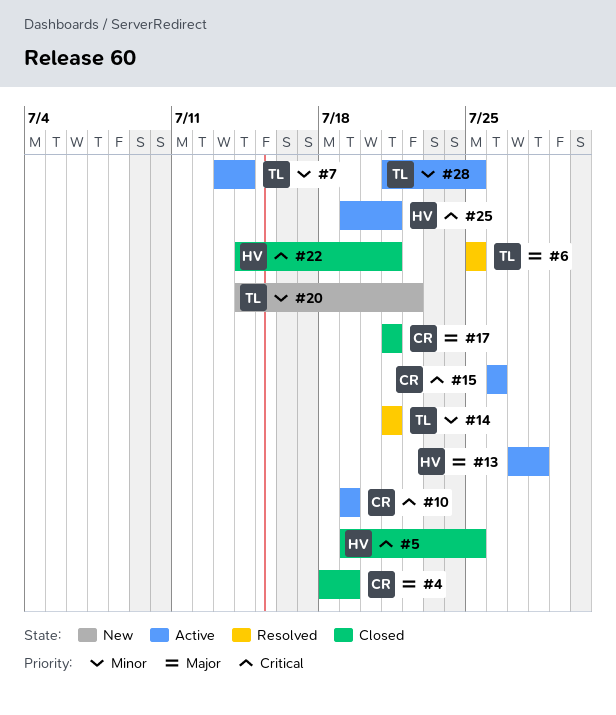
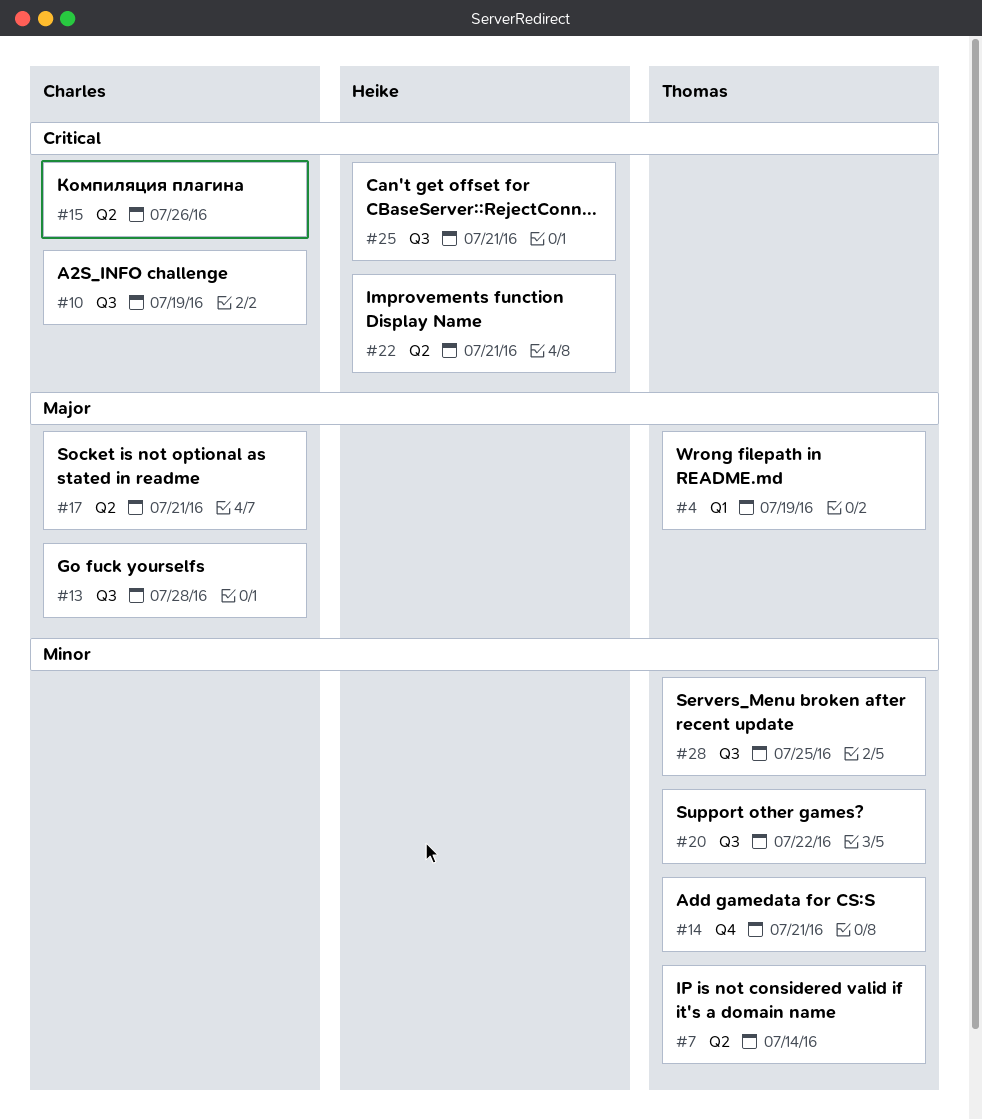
#4, owner: Charles -> Thomas
#5: present -> none
#6: present -> none
#13, owner: Heike -> Charles

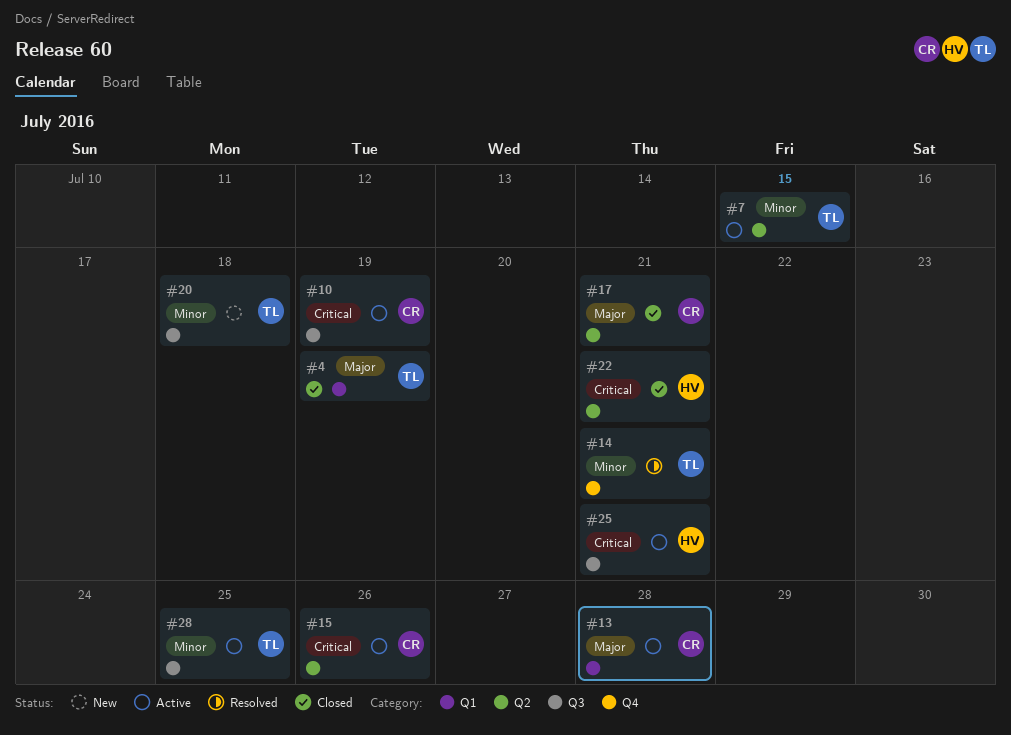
#7, due: Jul 14 -> Jul 15
#13, label: Q3 -> Q1
#20, due: Jul 22 -> Jul 18

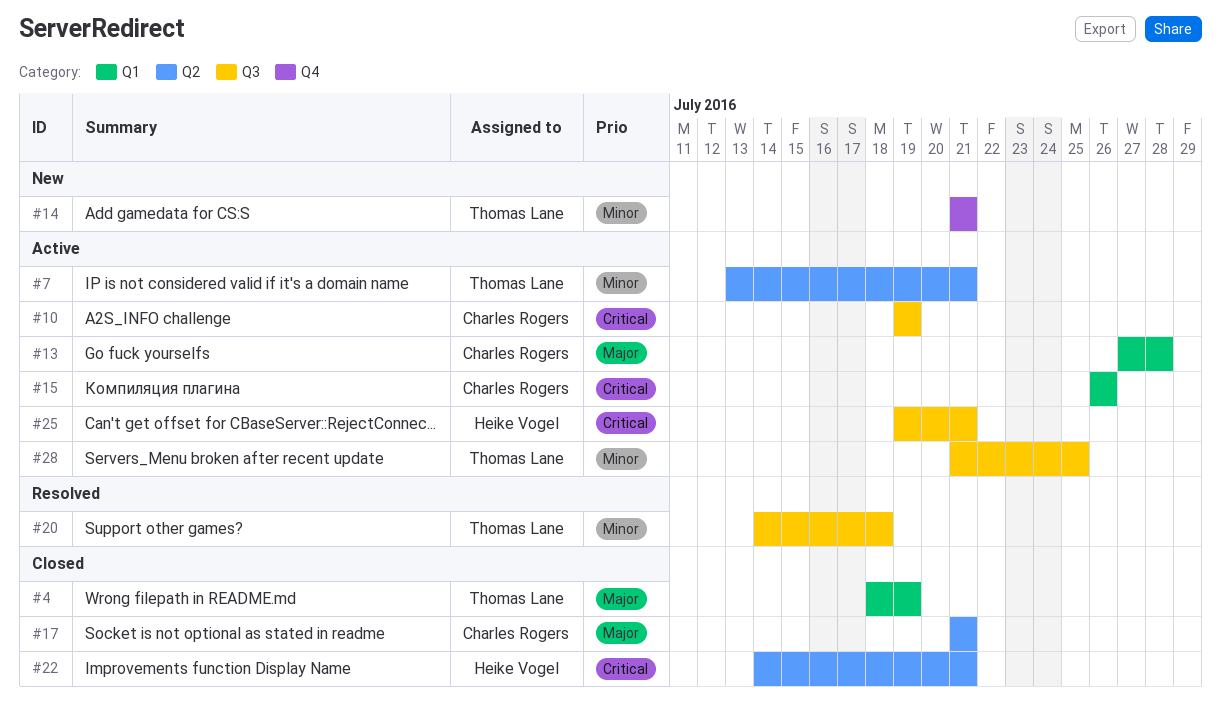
#7, due: Jul 15 -> Jul 21
#14, status: Resolved -> New
#15, label: Q2 -> Q1
#20, status: New -> Resolved

